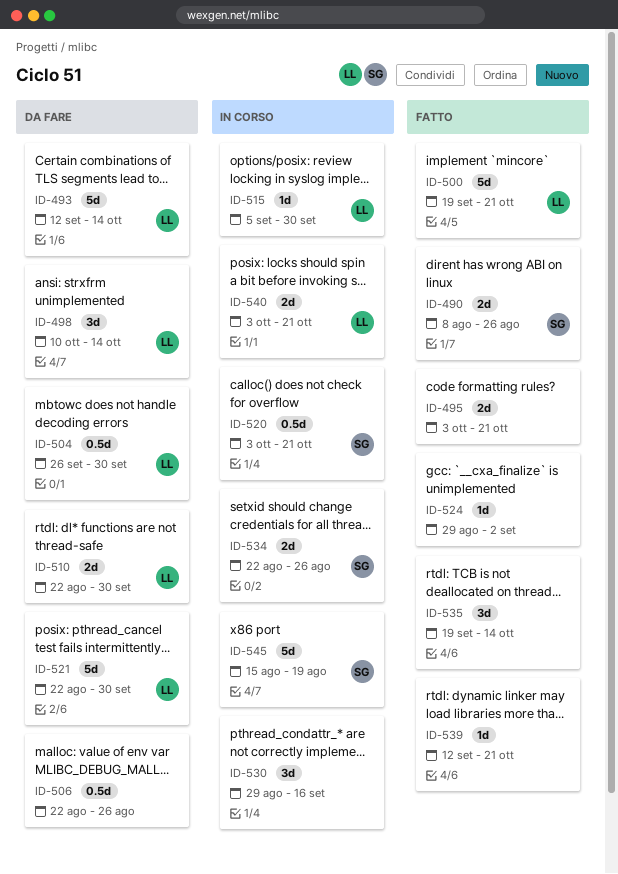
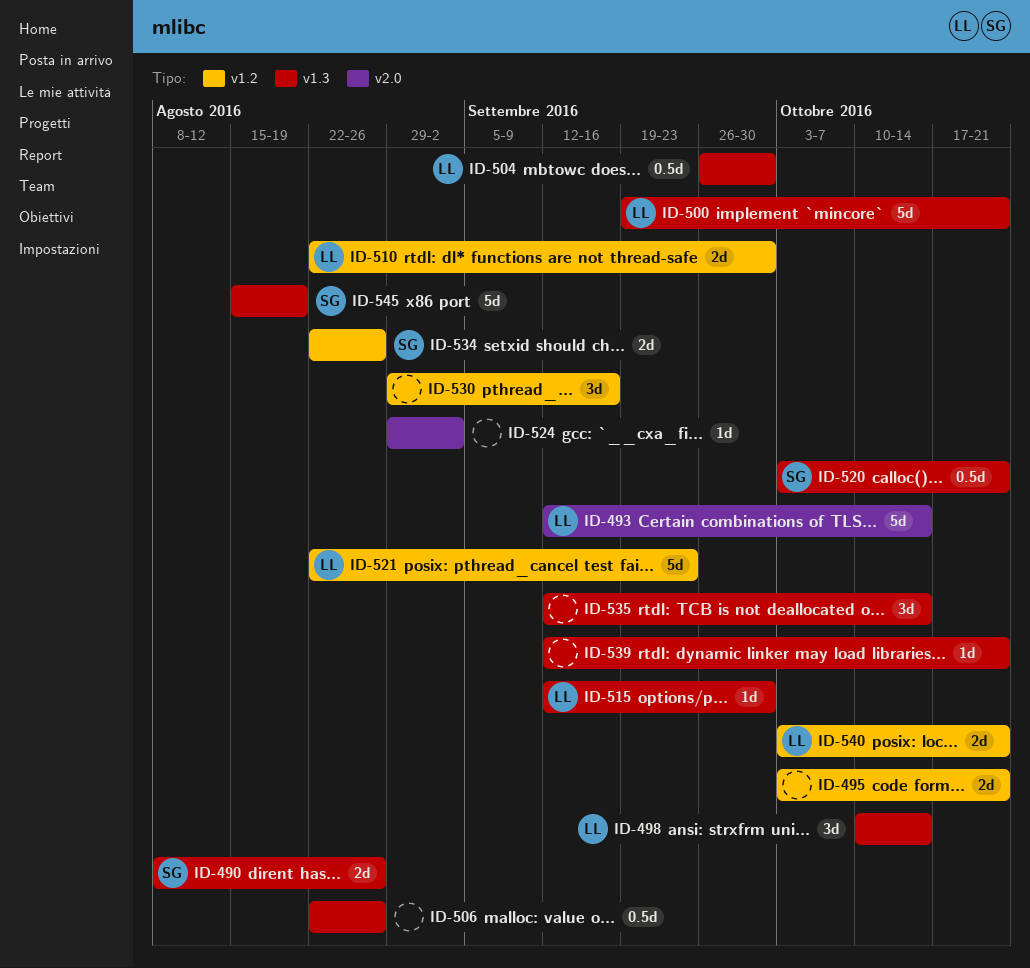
ID-515, start: Sep 5 -> Sep 12
ID-521, due: Sep 30 -> Sep 23
ID-535, start: Sep 19 -> Sep 12

